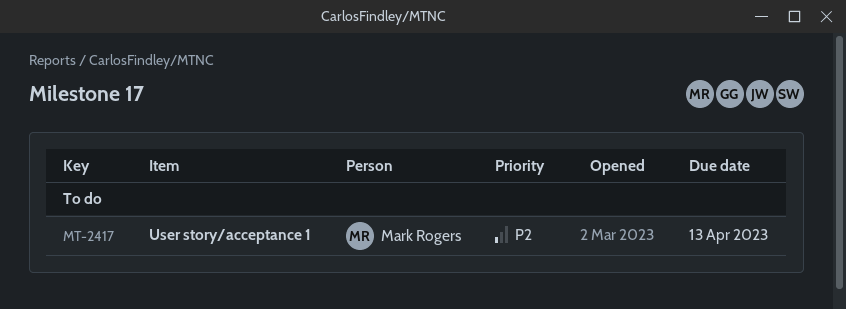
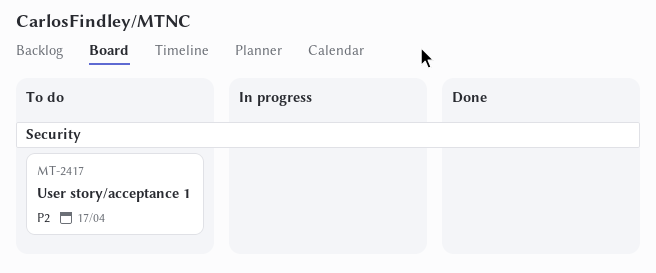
MT-2417, due: Apr 13 -> Apr 17

